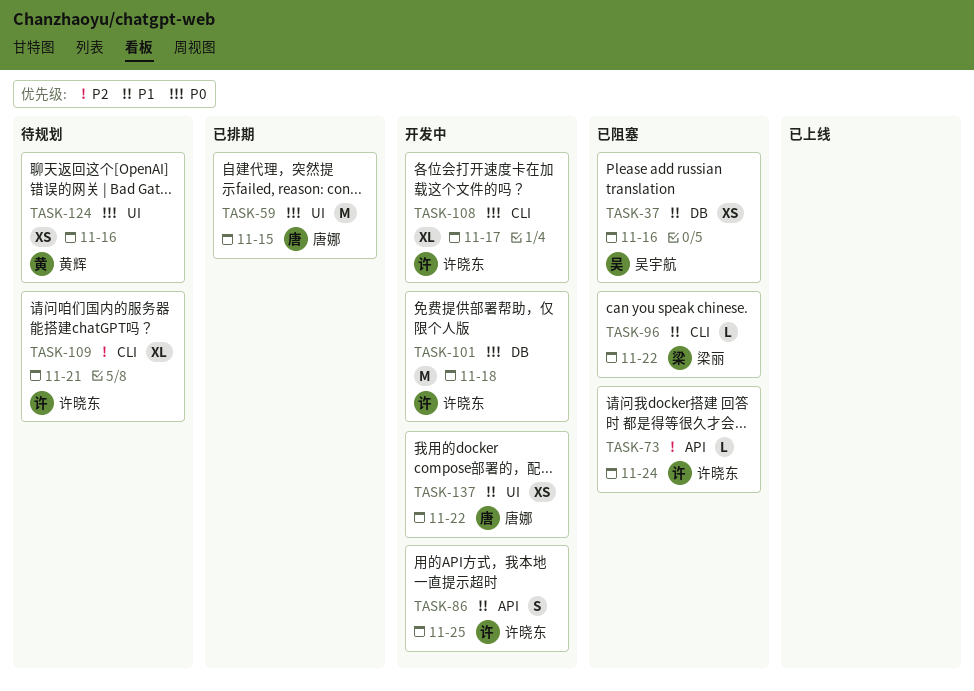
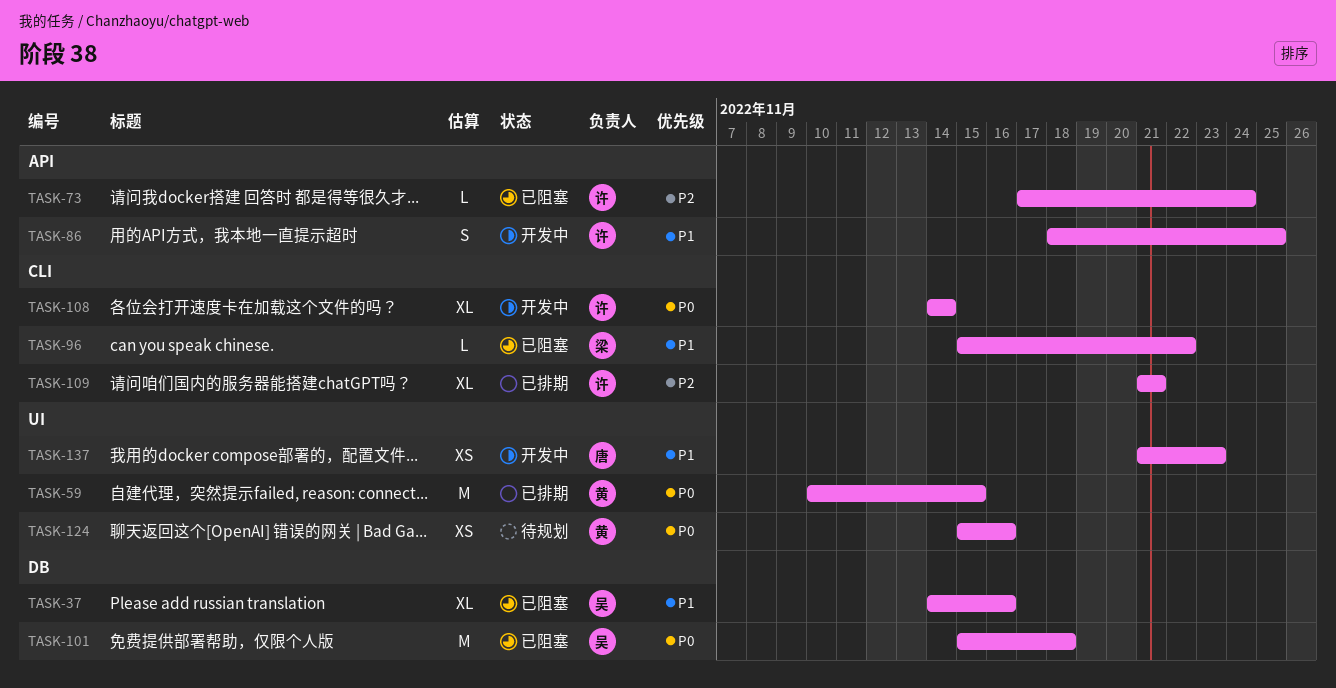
TASK-37, estimate: XS -> XL
TASK-59, owner: 唐娜 -> 黄辉
TASK-101, status: 开发中 -> 已阻塞
TASK-101, owner: 许晓东 -> 吴宇航
TASK-108, due: Nov 17 -> Nov 14
TASK-109, status: 待规划 -> 已排期
TASK-137, due: Nov 22 -> Nov 23

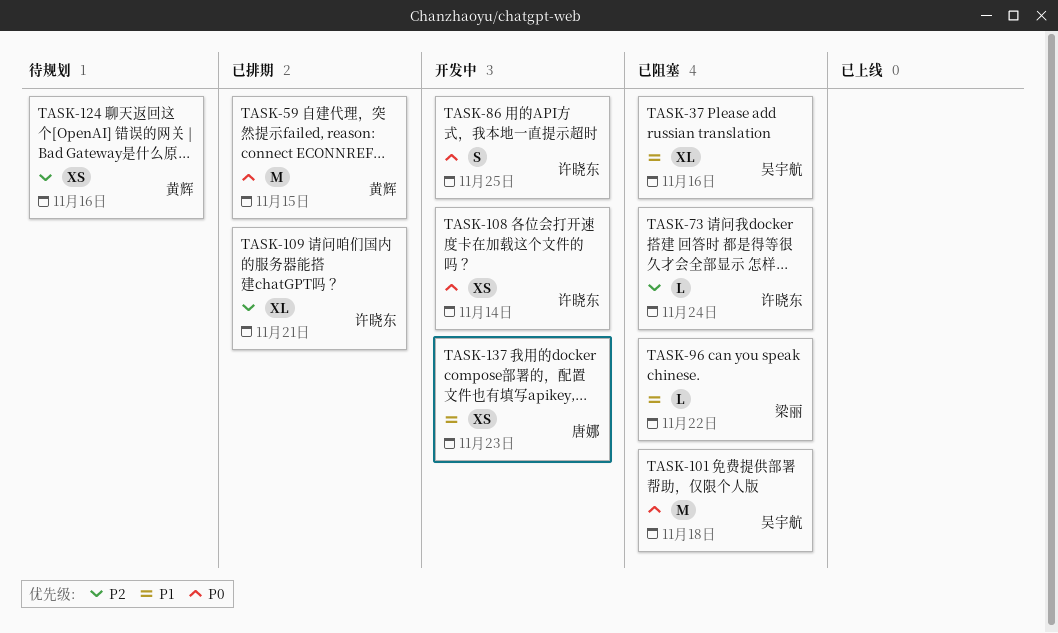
TASK-86, priority: P1 -> P0
TASK-108, estimate: XL -> XS
TASK-124, priority: P0 -> P2

